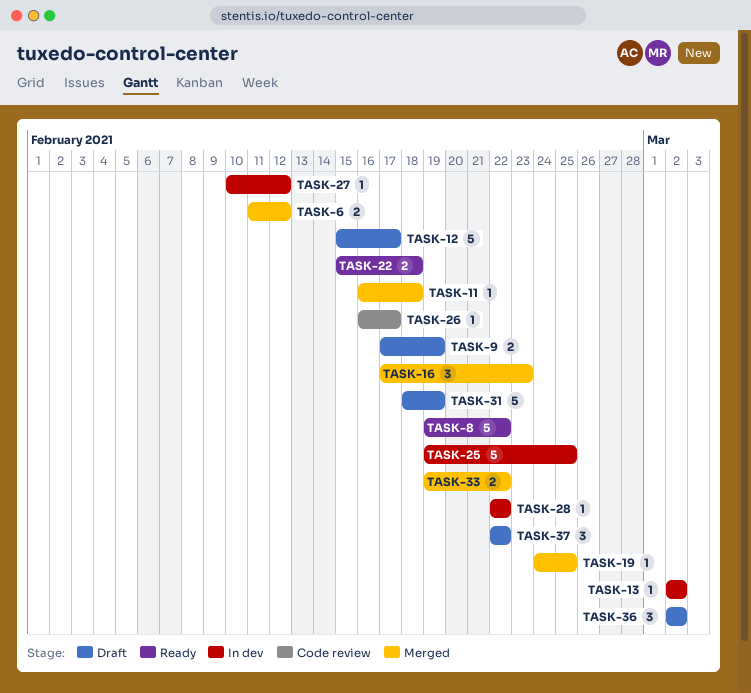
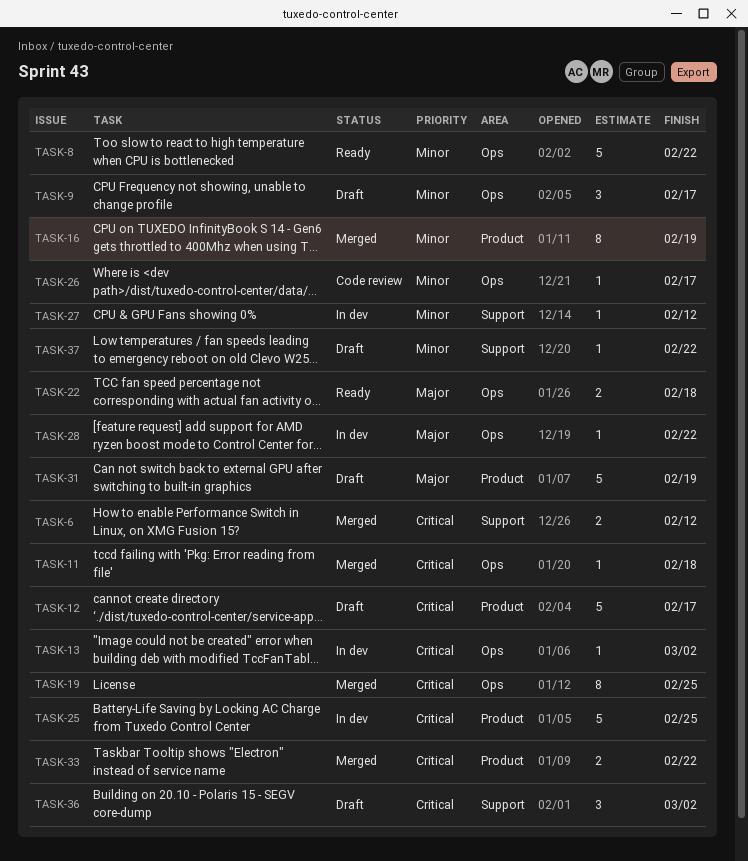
TASK-9, estimate: 2 -> 3
TASK-9, due: Feb 19 -> Feb 17
TASK-16, estimate: 3 -> 8
TASK-16, due: Feb 23 -> Feb 19
TASK-19, estimate: 1 -> 8
TASK-37, estimate: 3 -> 1

